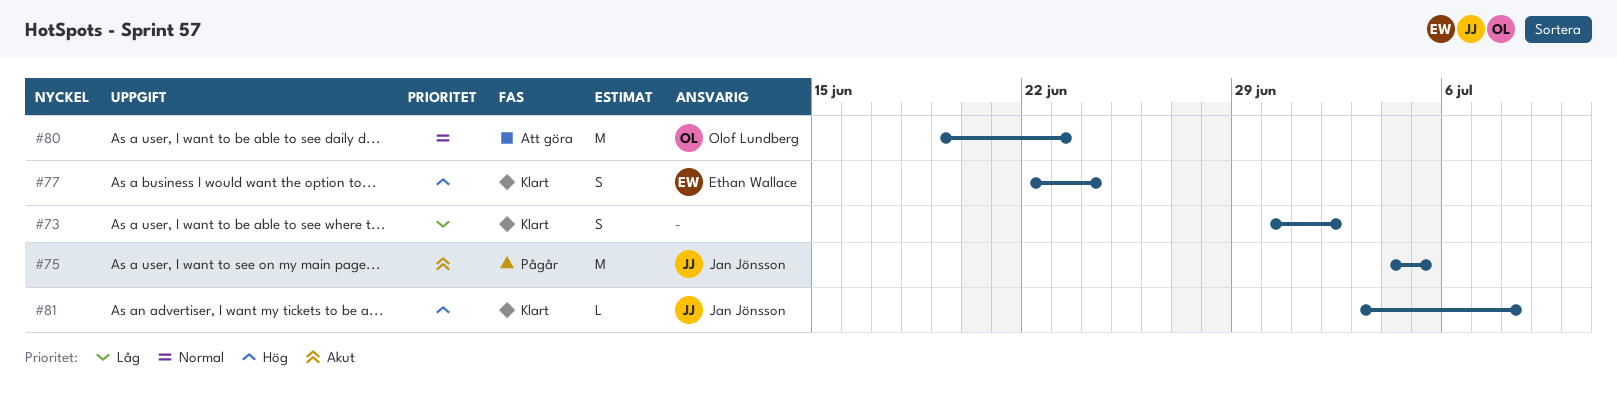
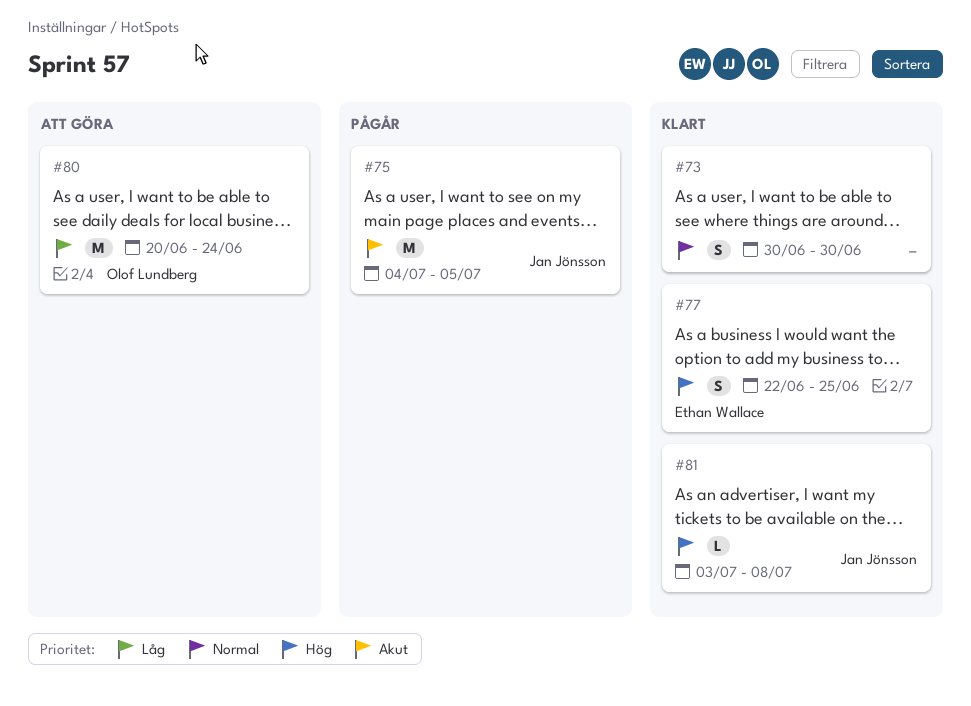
#73, priority: Låg -> Normal
#73, due: Jul 2 -> Jun 30
#77, due: Jun 24 -> Jun 25
#80, priority: Normal -> Låg
#80, start: Jun 19 -> Jun 20
#80, due: Jun 23 -> Jun 24

